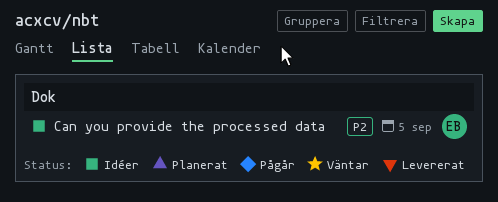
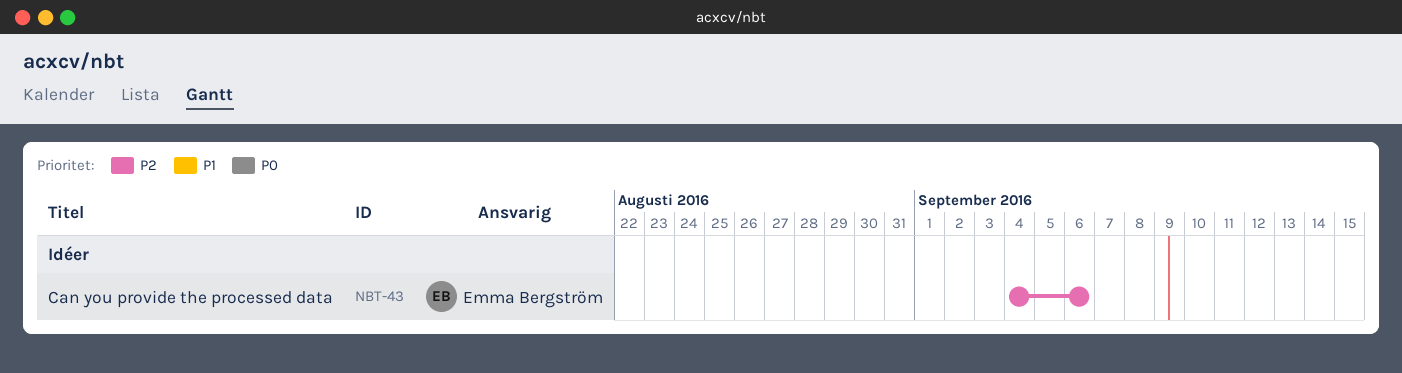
Can you provide the processed data, due: Sep 5 -> Sep 6

